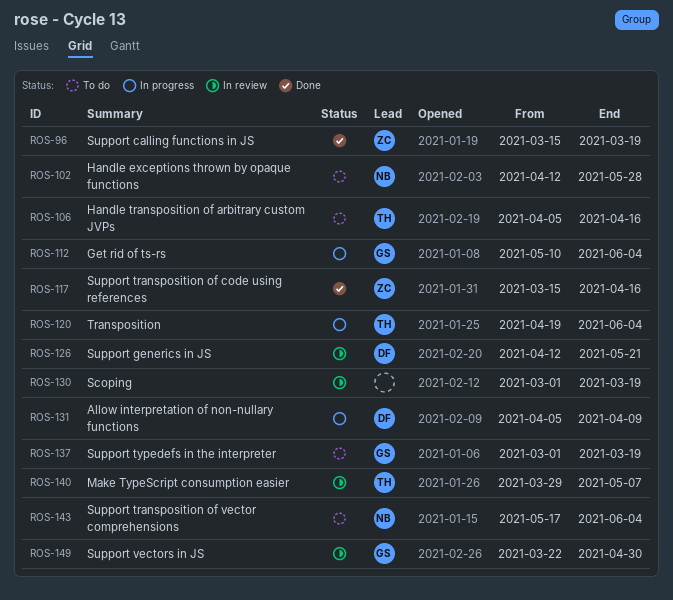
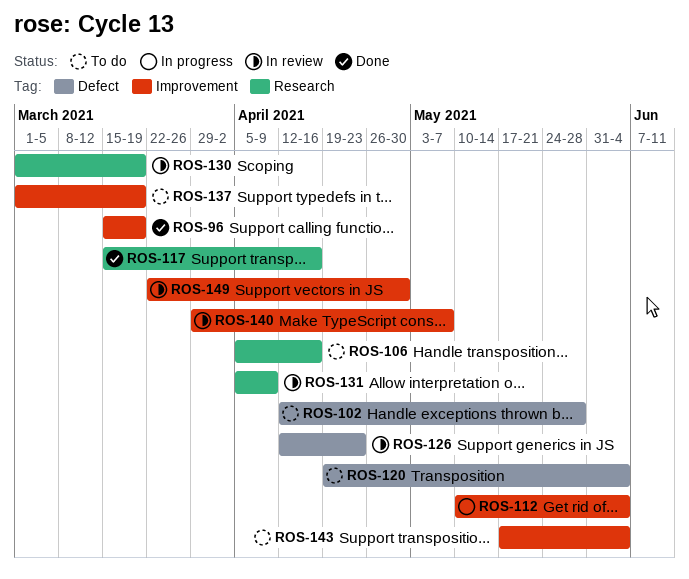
ROS-120, status: In progress -> To do
ROS-126, due: May 21 -> Apr 23
ROS-131, status: In progress -> In review

